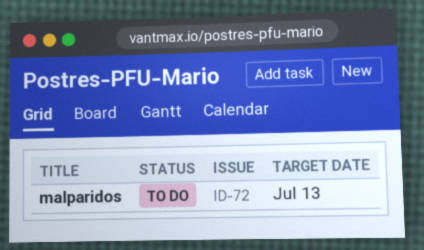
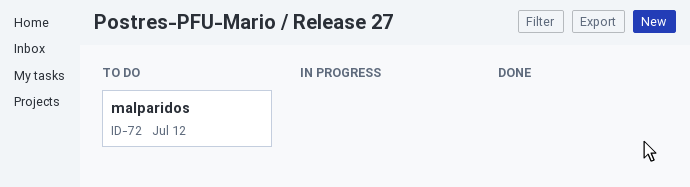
ID-72, due: Jul 13 -> Jul 12

